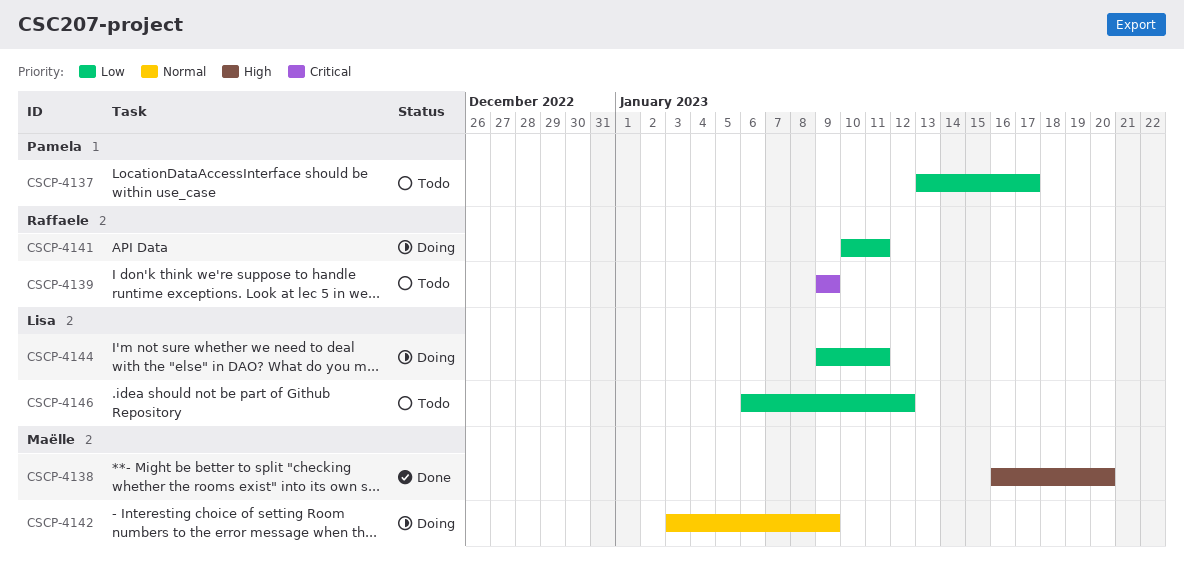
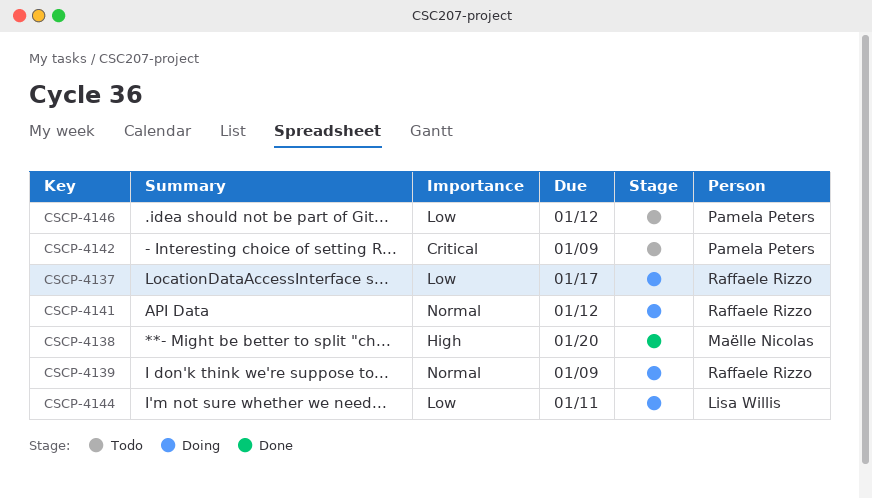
CSCP-4137, status: Todo -> Doing
CSCP-4137, owner: Pamela Peters -> Raffaele Rizzo
CSCP-4139, status: Todo -> Doing
CSCP-4139, priority: Critical -> Normal
CSCP-4141, priority: Low -> Normal
CSCP-4141, due: Jan 11 -> Jan 12
CSCP-4142, status: Doing -> Todo
CSCP-4142, owner: Maëlle Nicolas -> Pamela Peters
CSCP-4142, priority: Normal -> Critical
CSCP-4146, owner: Lisa Willis -> Pamela Peters

